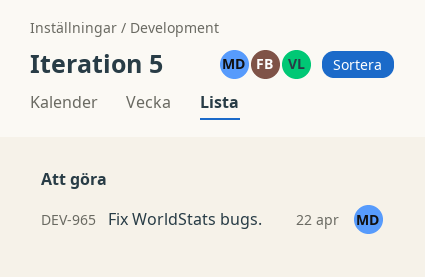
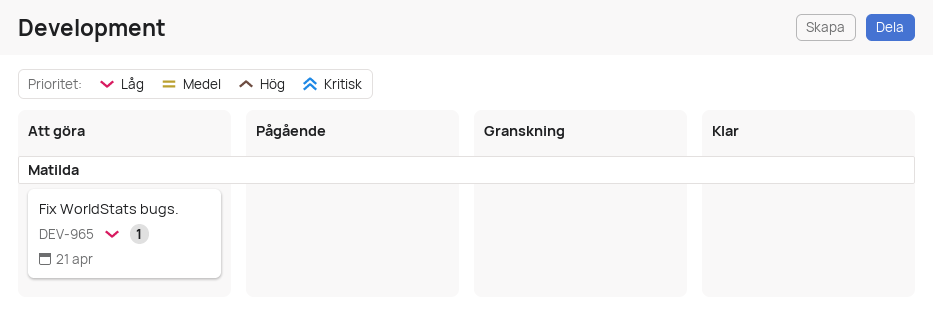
DEV-965, due: Apr 22 -> Apr 21

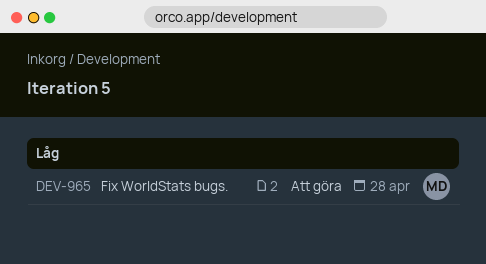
DEV-965, due: Apr 21 -> Apr 28

